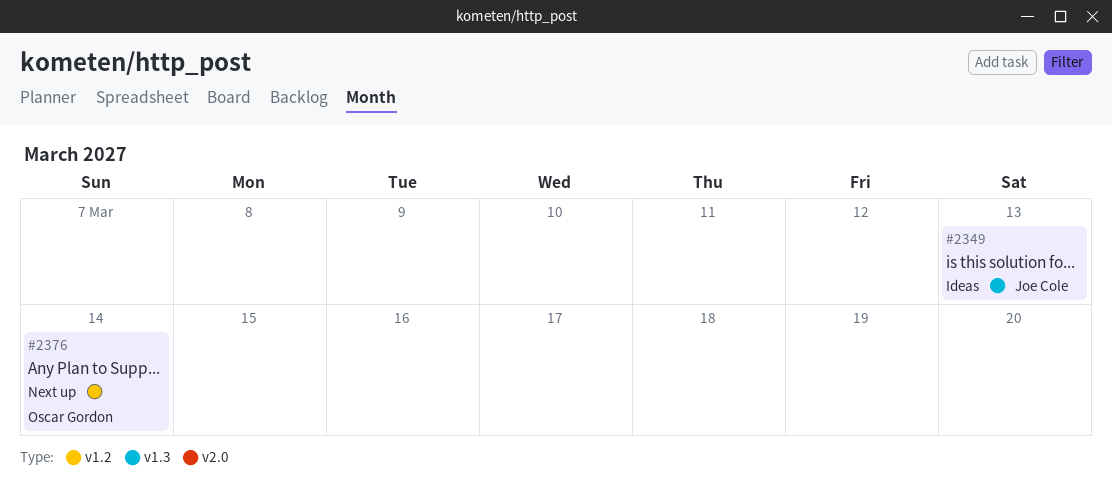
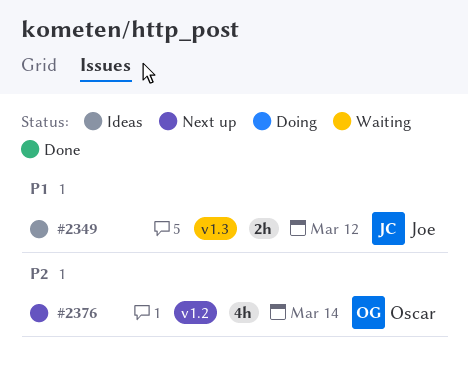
#2349, due: Mar 13 -> Mar 12

